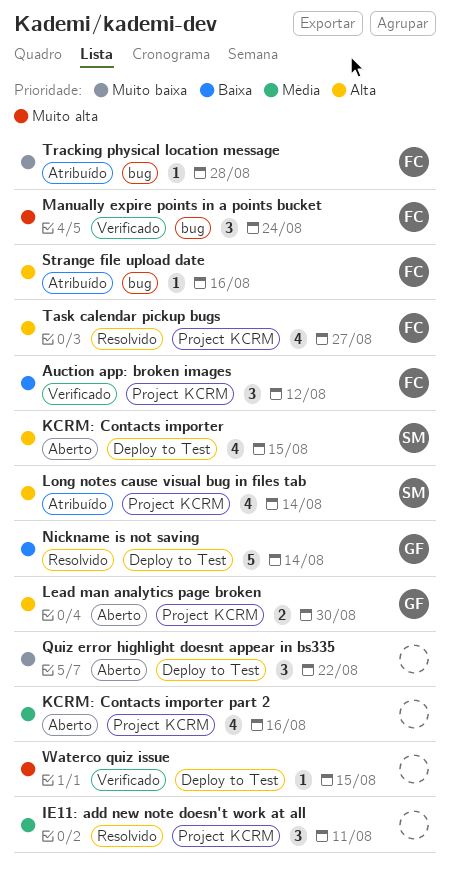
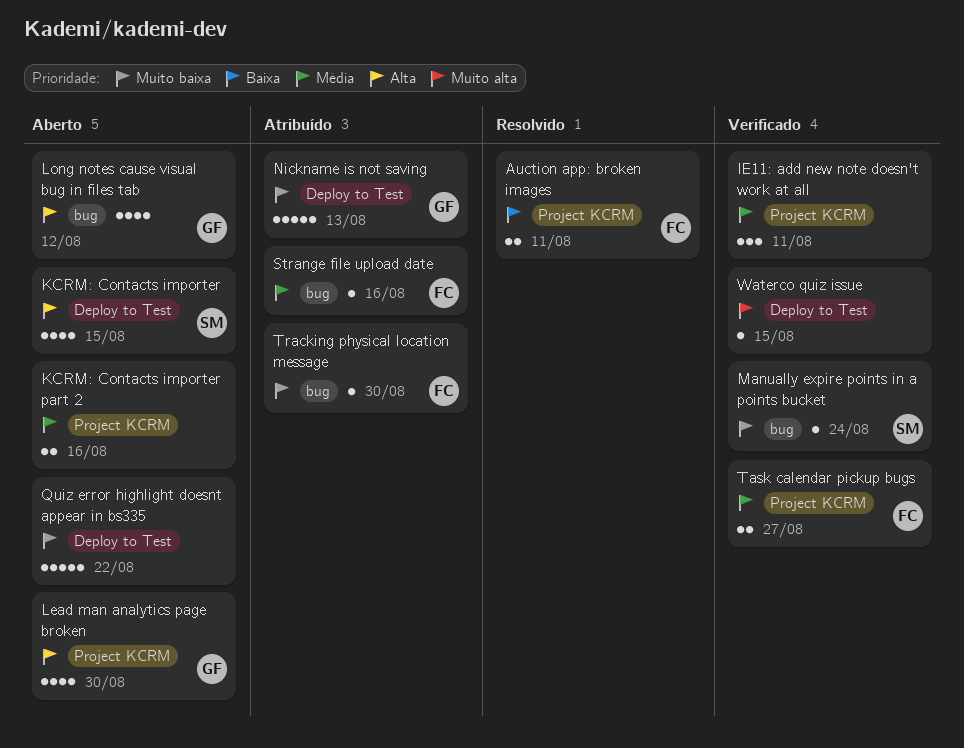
Auction app: broken images, status: Verificado -> Resolvido
Auction app: broken images, estimate: 3 -> 2
Auction app: broken images, due: Aug 12 -> Aug 11
IE11: add new note doesn't work at all, status: Resolvido -> Verificado
KCRM: Contacts importer part 2, estimate: 4 -> 2
Lead man analytics page broken, estimate: 2 -> 4
Long notes cause visual bug in files tab, status: Atribuído -> Aberto
Long notes cause visual bug in files tab, owner: SM -> GF
Long notes cause visual bug in files tab, label: Project KCRM -> bug
Long notes cause visual bug in files tab, due: Aug 14 -> Aug 12
Manually expire points in a points bucket, owner: FC -> SM
Manually expire points in a points bucket, priority: Muito alta -> Muito baixa
Manually expire points in a points bucket, estimate: 3 -> 1
Nickname is not saving, status: Resolvido -> Atribuído
Nickname is not saving, priority: Baixa -> Muito baixa
Nickname is not saving, due: Aug 14 -> Aug 13
Quiz error highlight doesnt appear in bs335, estimate: 3 -> 5
Strange file upload date, priority: Alta -> Média
Task calendar pickup bugs, status: Resolvido -> Verificado
Task calendar pickup bugs, priority: Alta -> Média
Task calendar pickup bugs, estimate: 4 -> 2
Tracking physical location message, due: Aug 28 -> Aug 30

